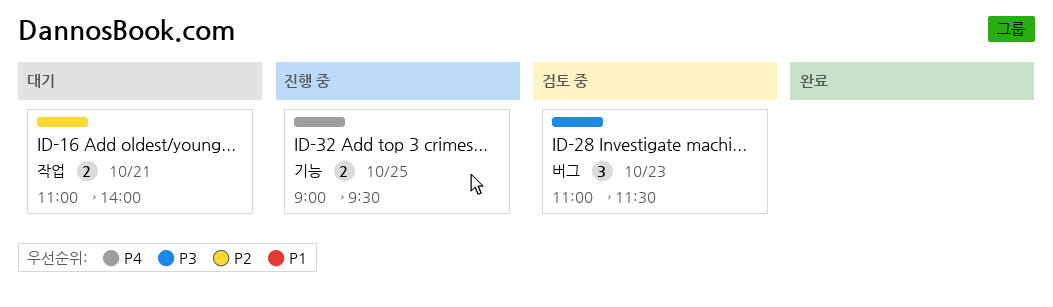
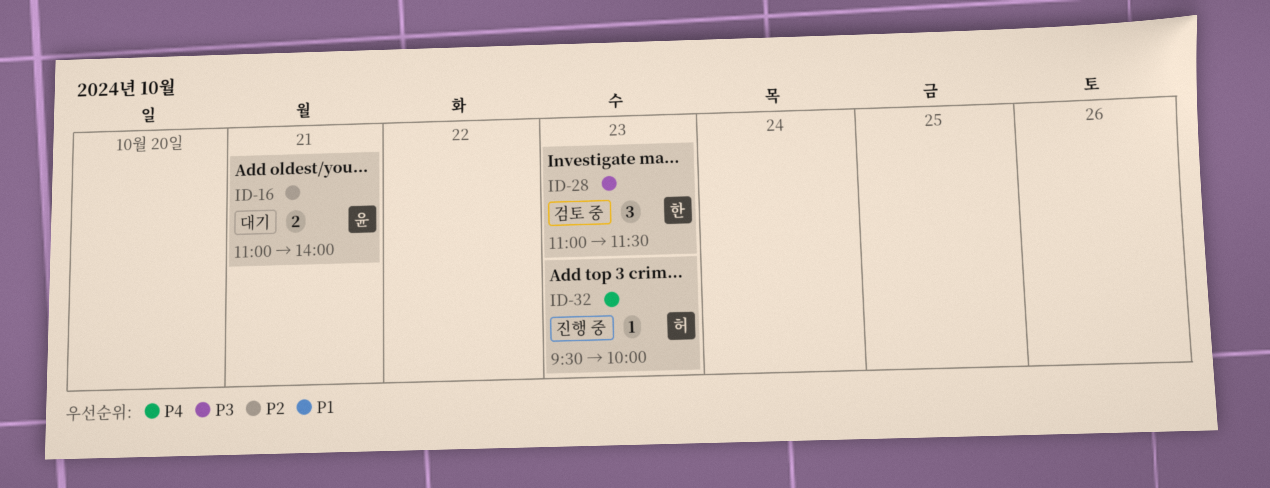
ID-32, estimate: 2 -> 1
ID-32, day: Oct 25 -> Oct 23
ID-32, begins: 09:00 -> 09:30
ID-32, ends: 09:30 -> 10:00

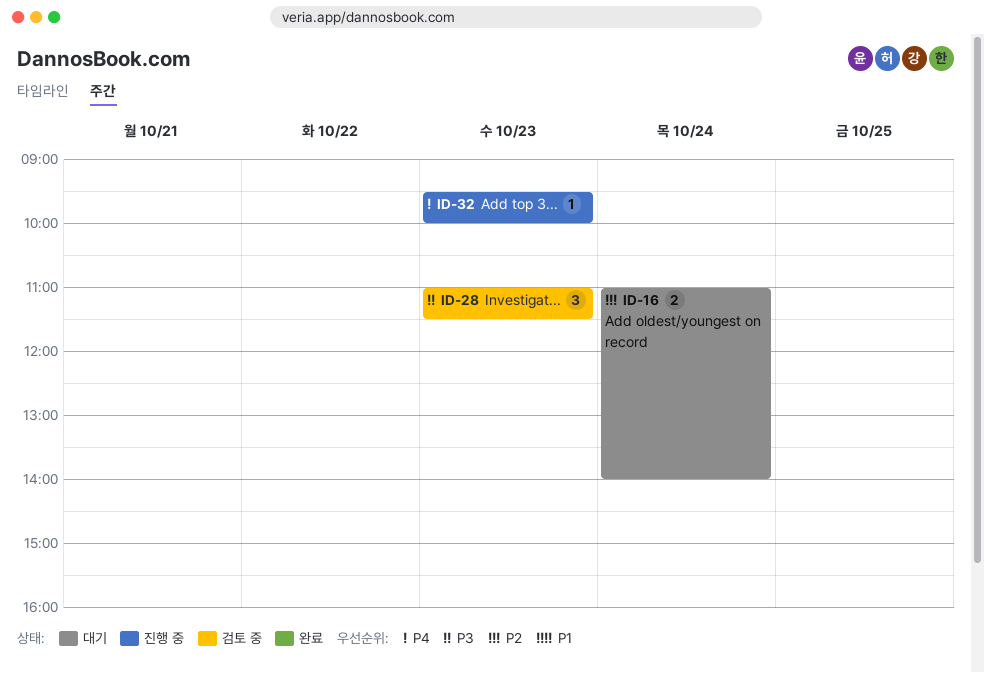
ID-16, day: Oct 21 -> Oct 24

